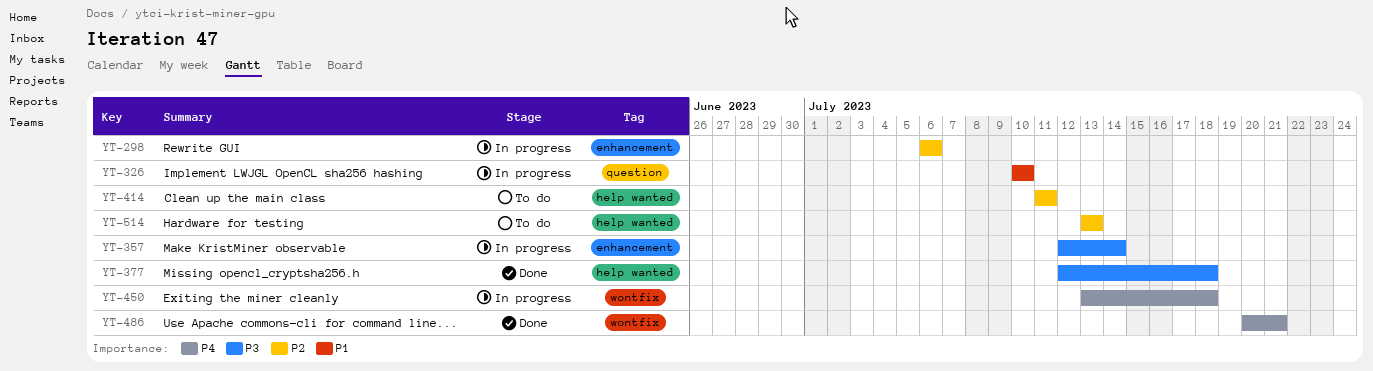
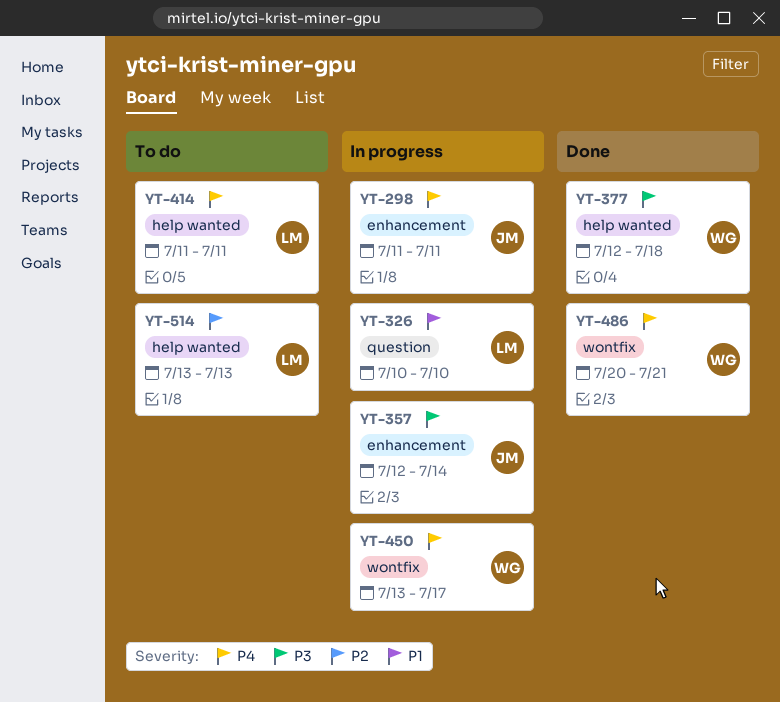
YT-298, priority: P2 -> P4
YT-298, start: Jul 6 -> Jul 11
YT-298, due: Jul 6 -> Jul 11
YT-414, priority: P2 -> P4
YT-450, due: Jul 18 -> Jul 17

